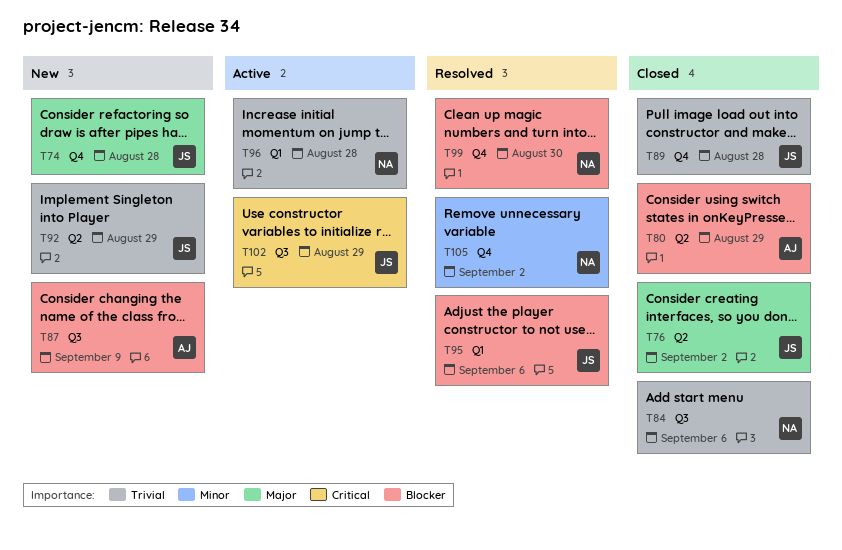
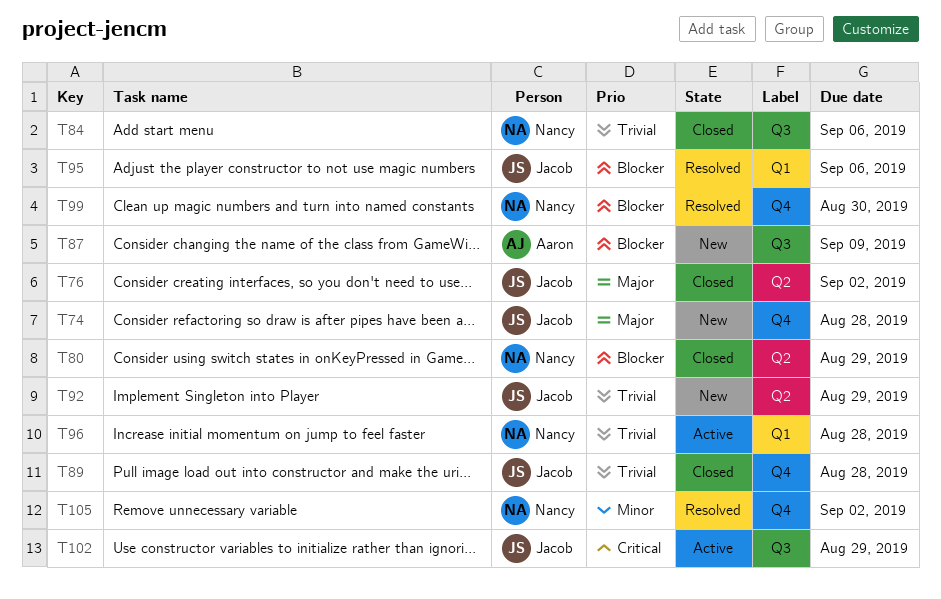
T80, owner: Aaron -> Nancy

